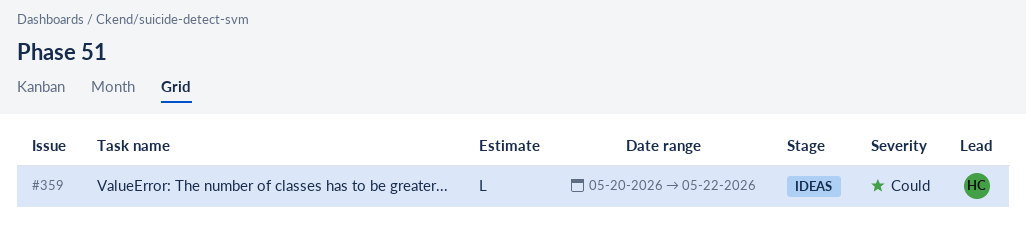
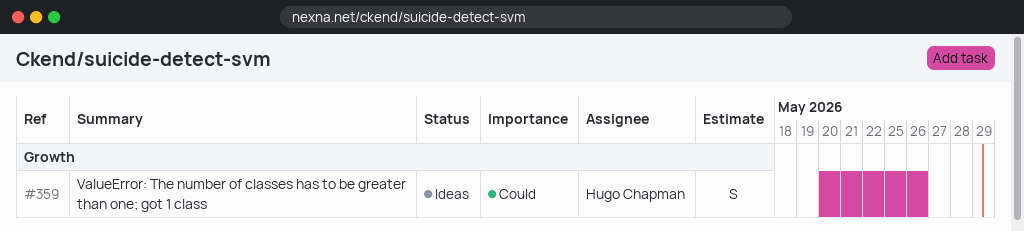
#359, estimate: L -> S
#359, due: May 22 -> May 26

